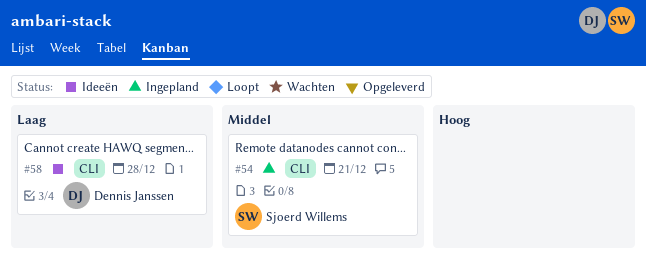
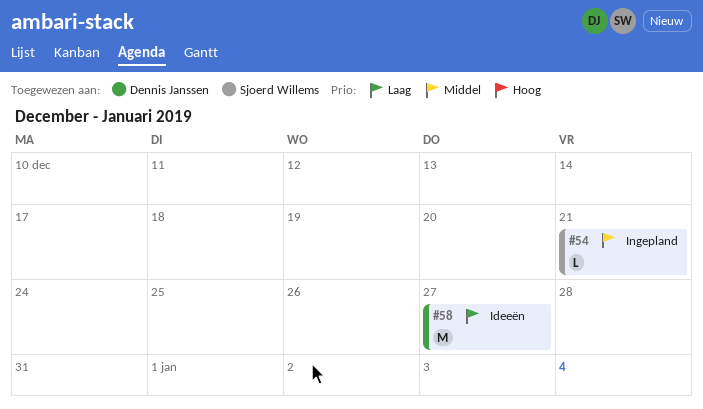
#58, due: Dec 28 -> Dec 27

